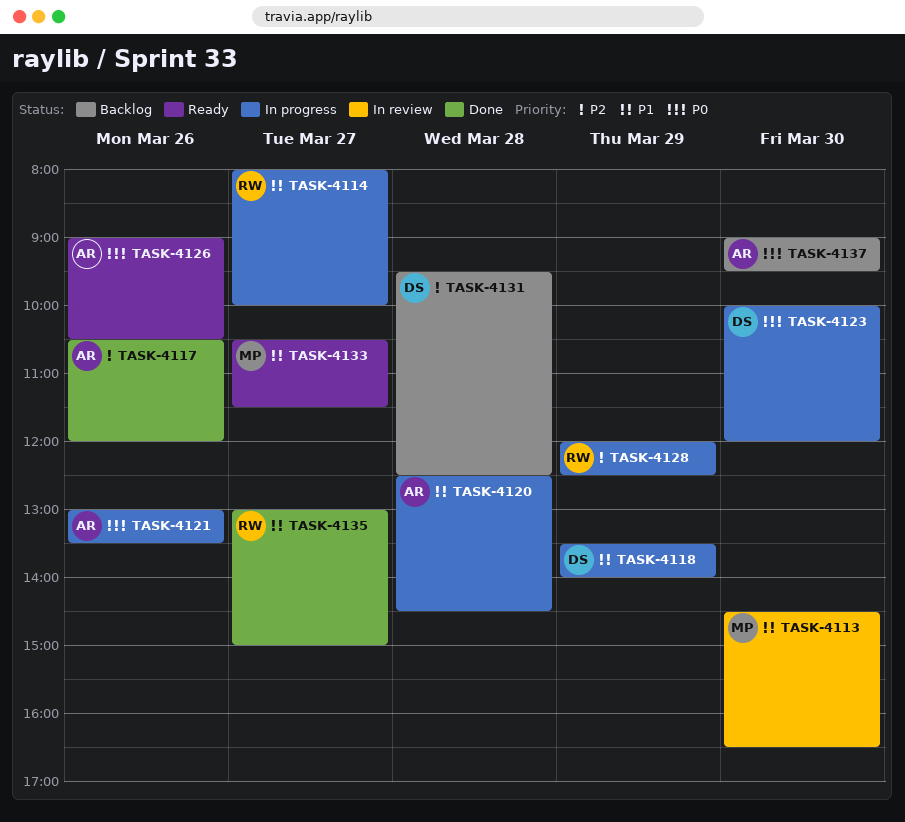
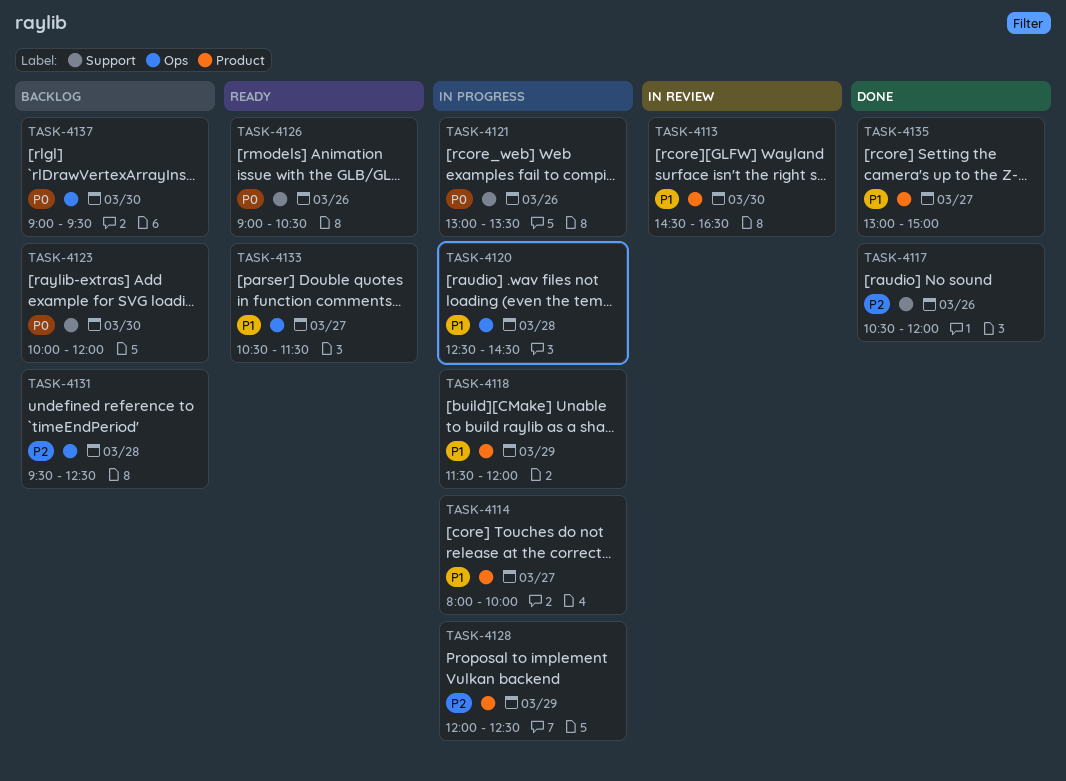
TASK-4118, begins: 13:30 -> 11:30
TASK-4118, ends: 14:00 -> 12:00
TASK-4123, status: In progress -> Backlog

